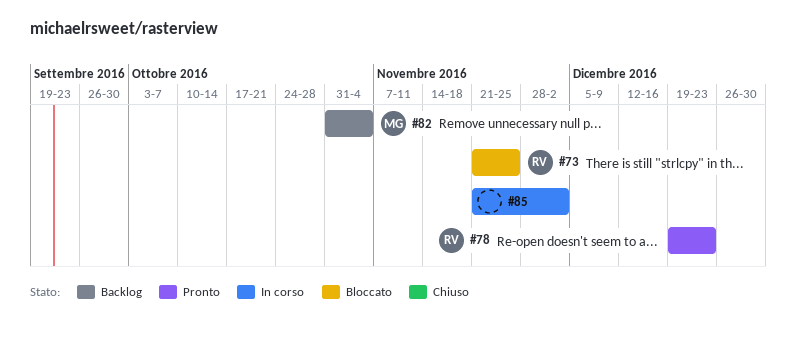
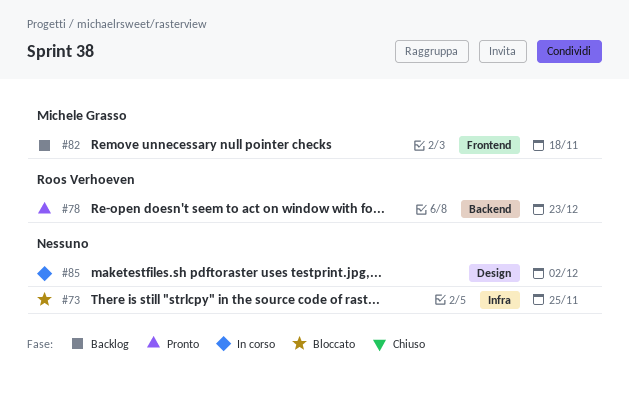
#73, owner: Roos Verhoeven -> none
#82, due: Nov 4 -> Nov 18

